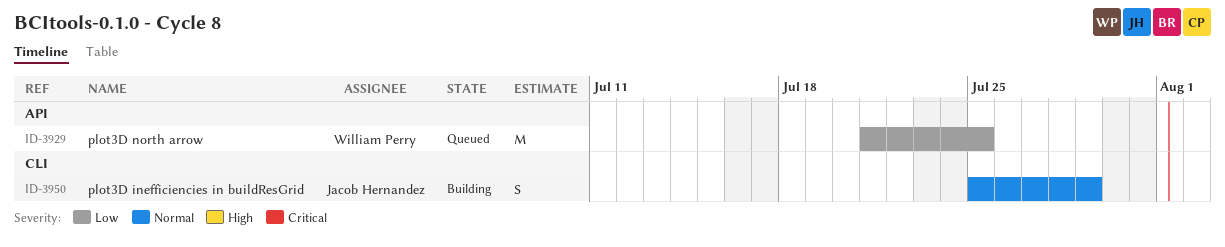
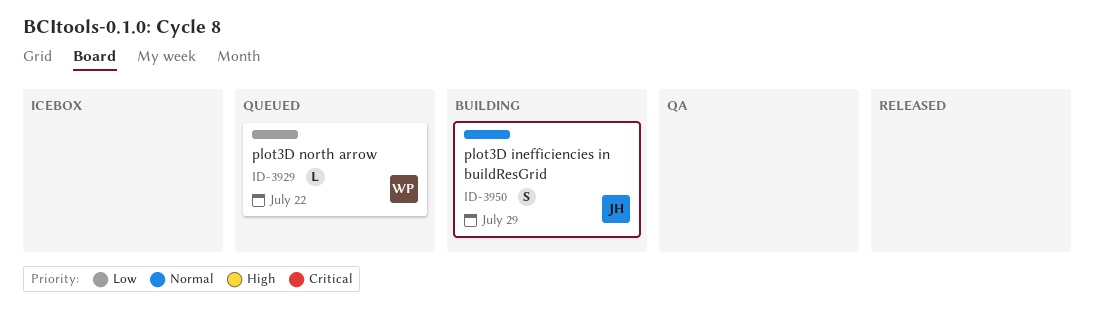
ID-3929, estimate: M -> L
ID-3929, due: Jul 25 -> Jul 22

